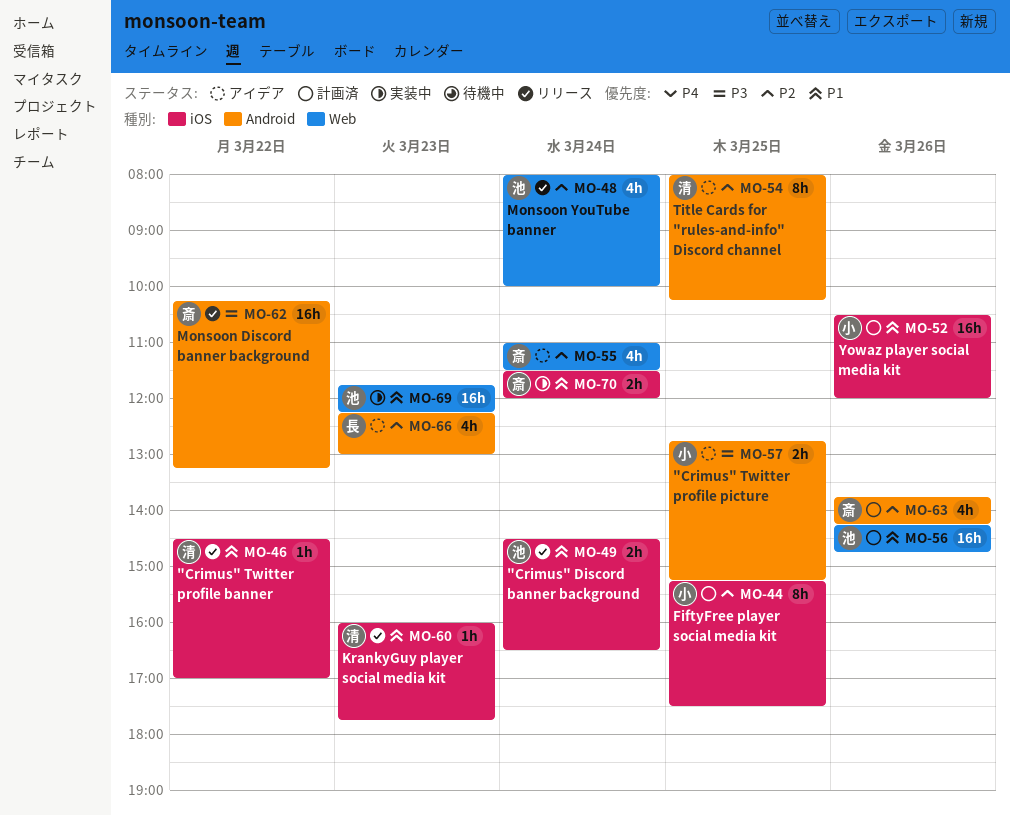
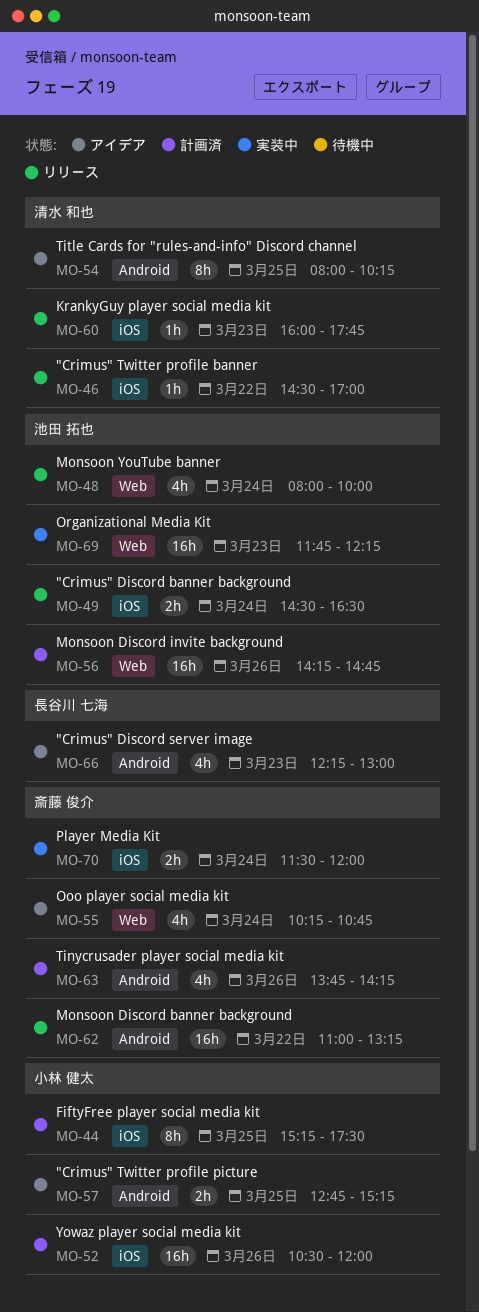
MO-55, begins: 11:00 -> 10:15
MO-55, ends: 11:30 -> 10:45
MO-62, begins: 10:15 -> 11:00

